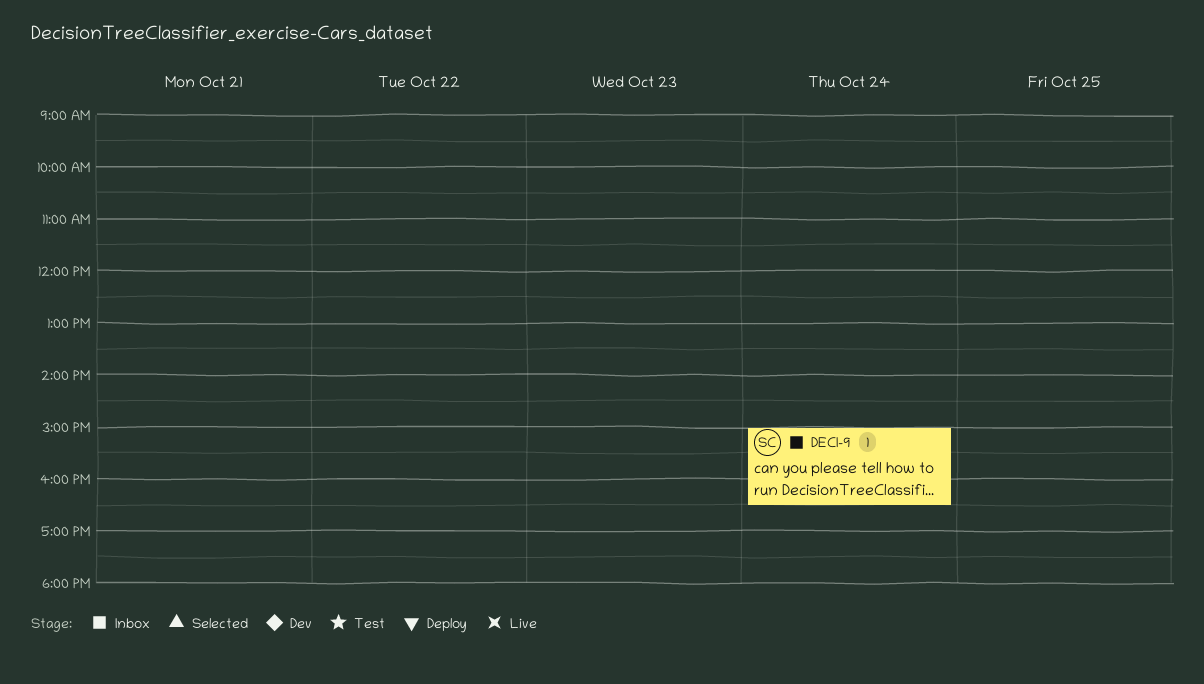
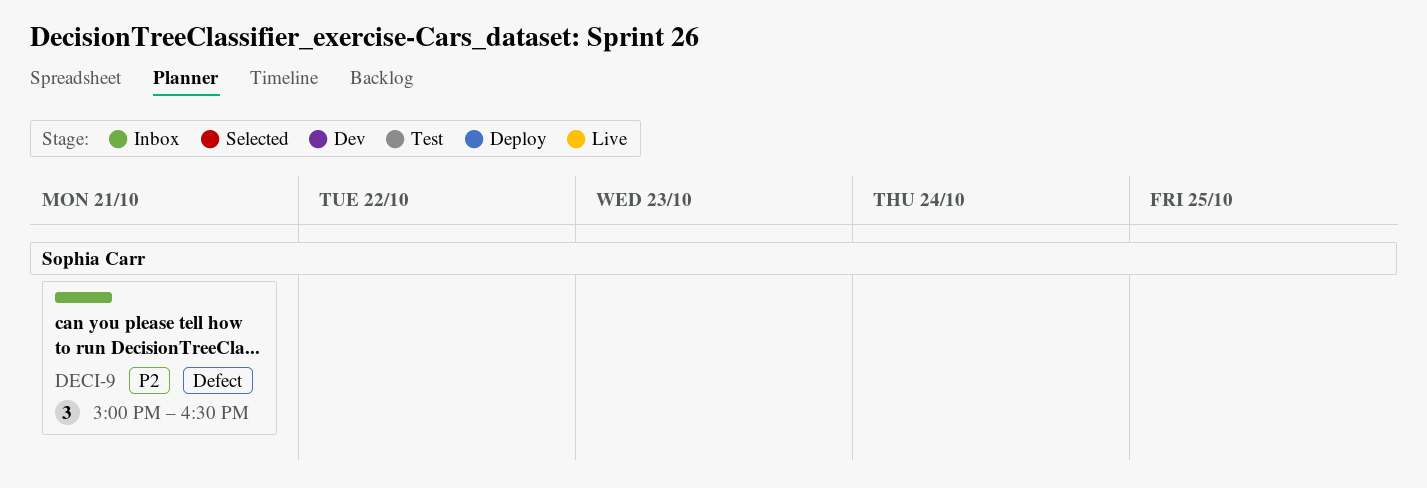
DECI-9, estimate: 1 -> 3
DECI-9, day: Oct 24 -> Oct 21

